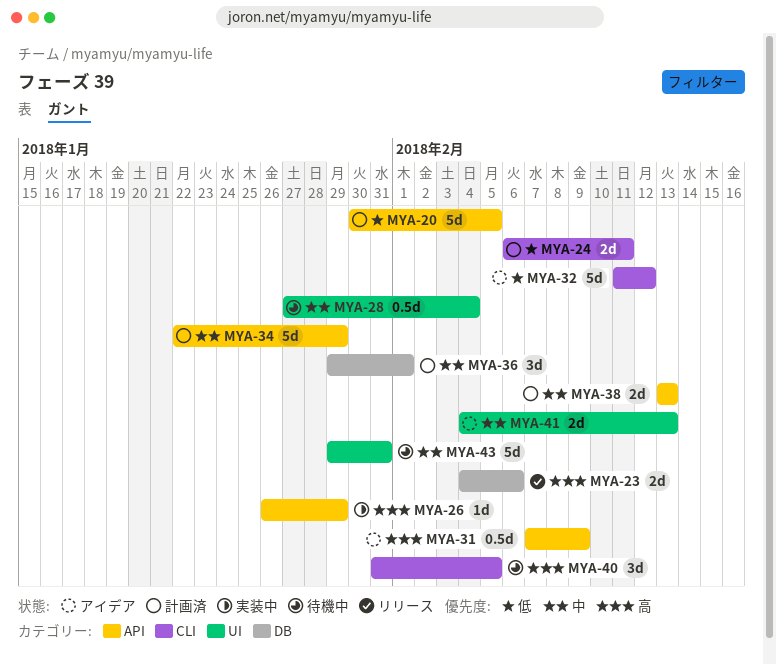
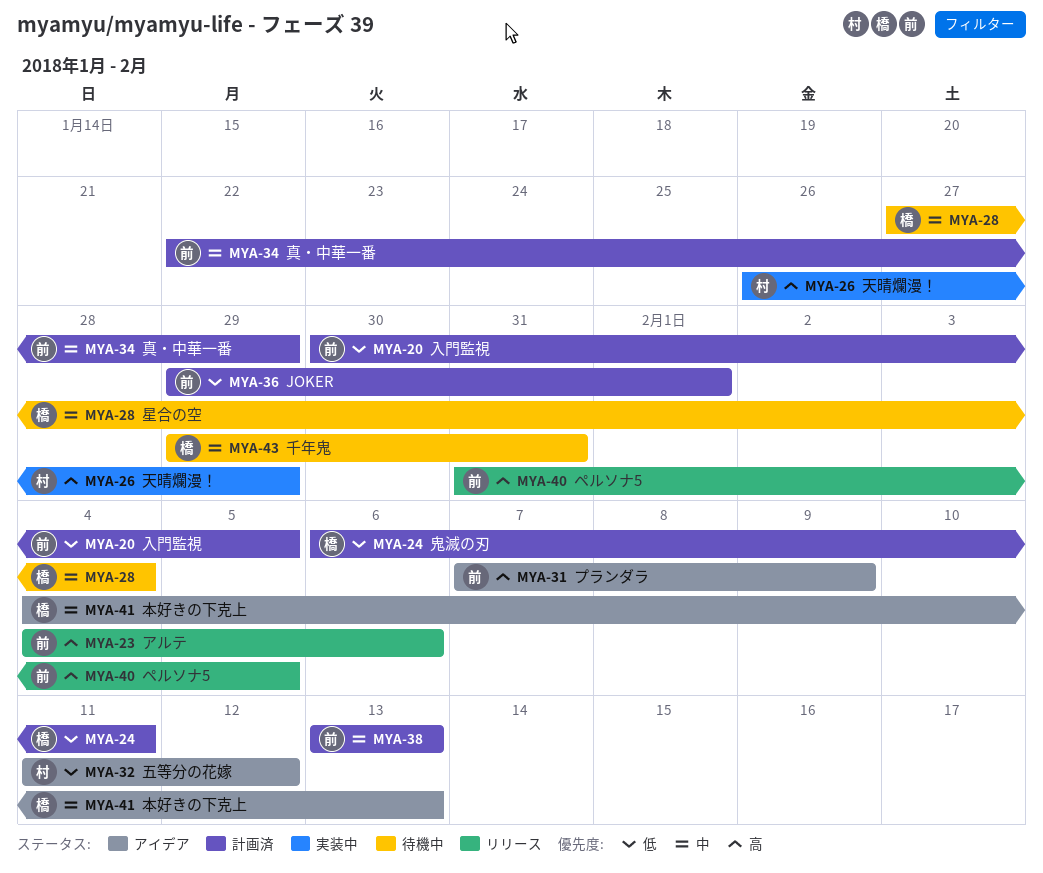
MYA-36, priority: 中 -> 低
MYA-40, status: 待機中 -> リリース

